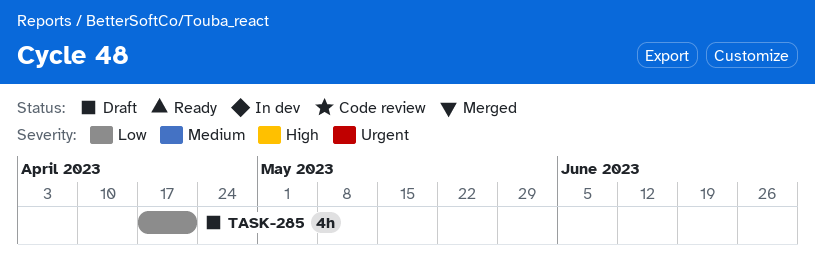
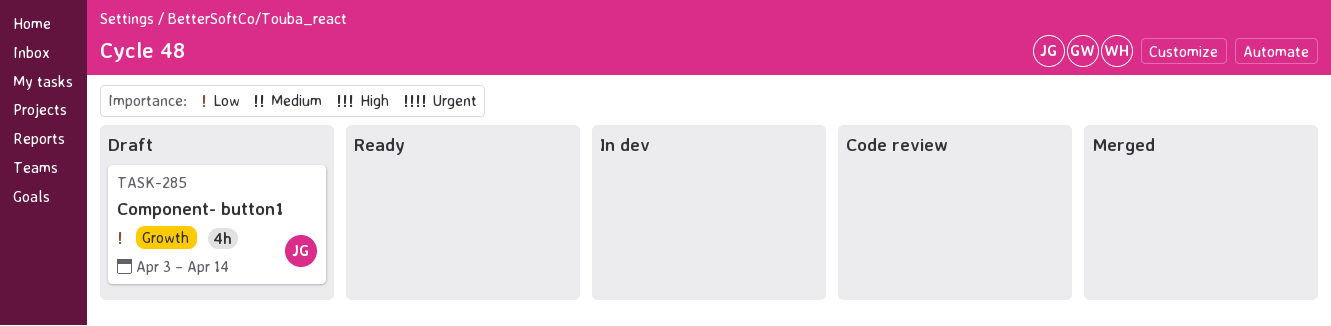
TASK-285, start: Apr 17 -> Apr 3
TASK-285, due: Apr 21 -> Apr 14

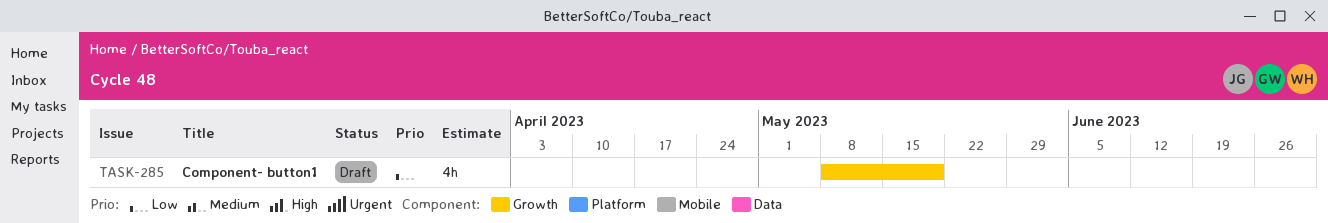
TASK-285, start: Apr 3 -> May 8
TASK-285, due: Apr 14 -> May 19

